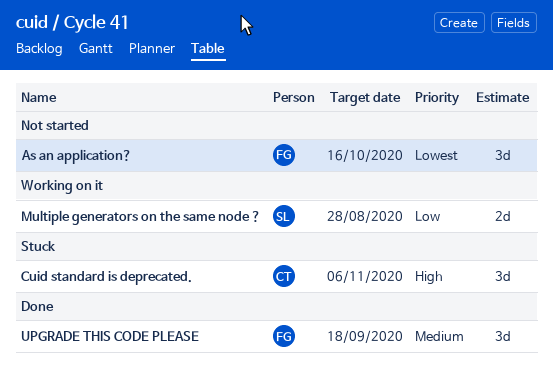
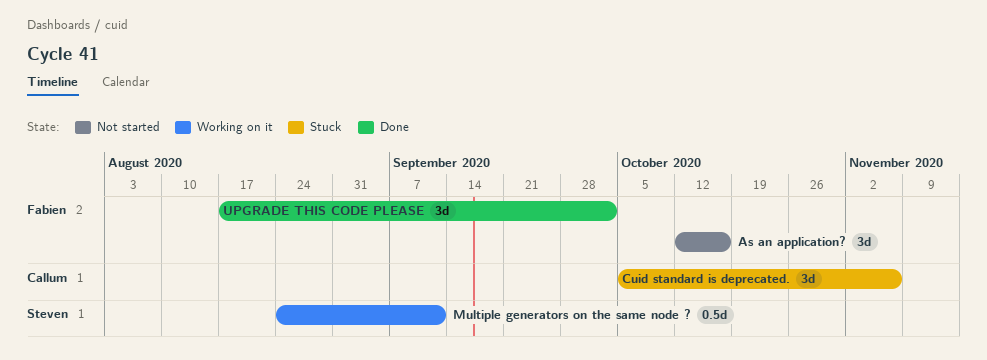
Multiple generators on the same node ?, estimate: 2d -> 0.5d
Multiple generators on the same node ?, due: Aug 28 -> Sep 11
UPGRADE THIS CODE PLEASE, due: Sep 18 -> Oct 2

